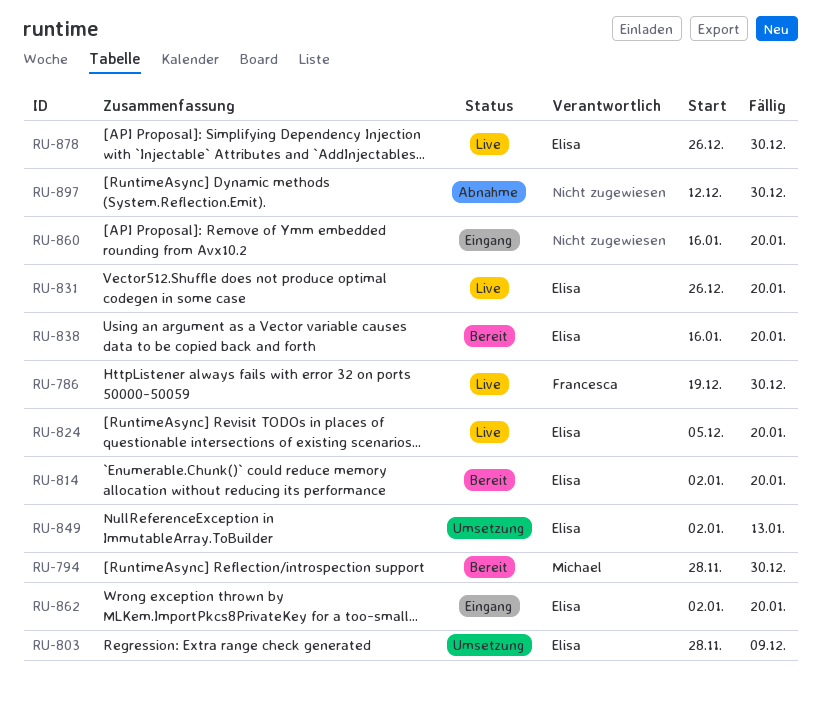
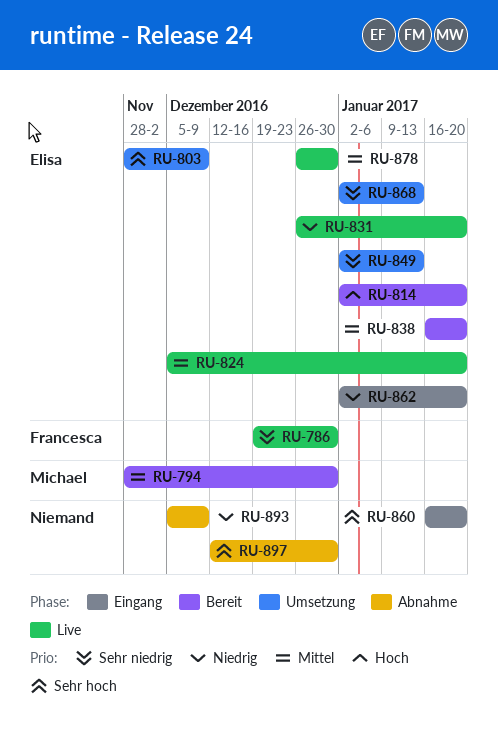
RU-868: none -> present
RU-893: none -> present

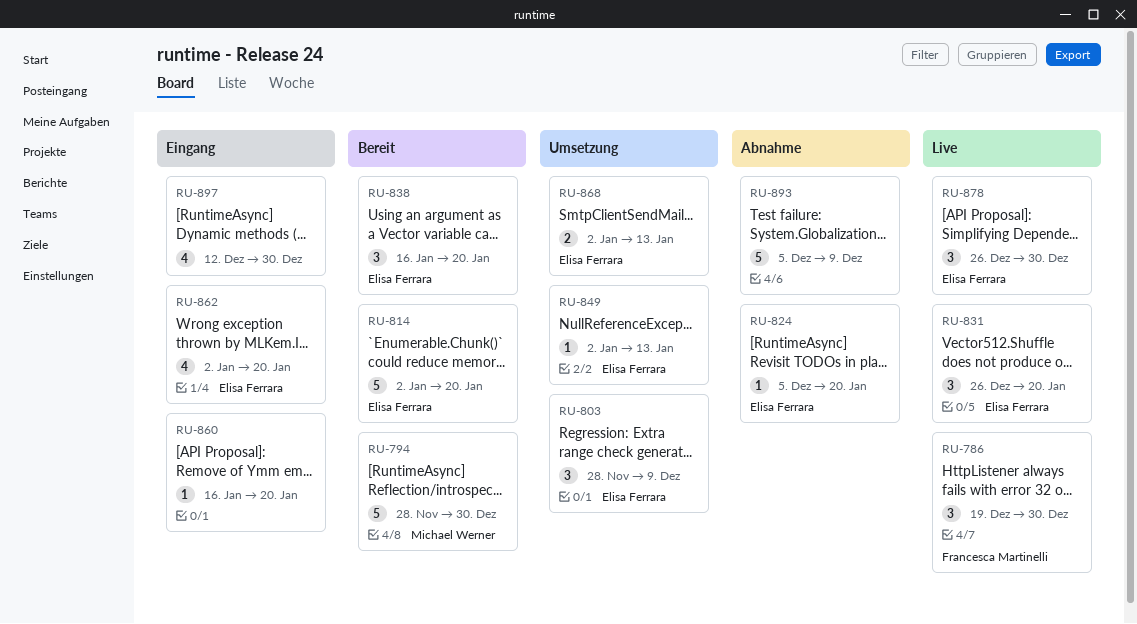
RU-824, status: Live -> Abnahme
RU-897, status: Abnahme -> Eingang

